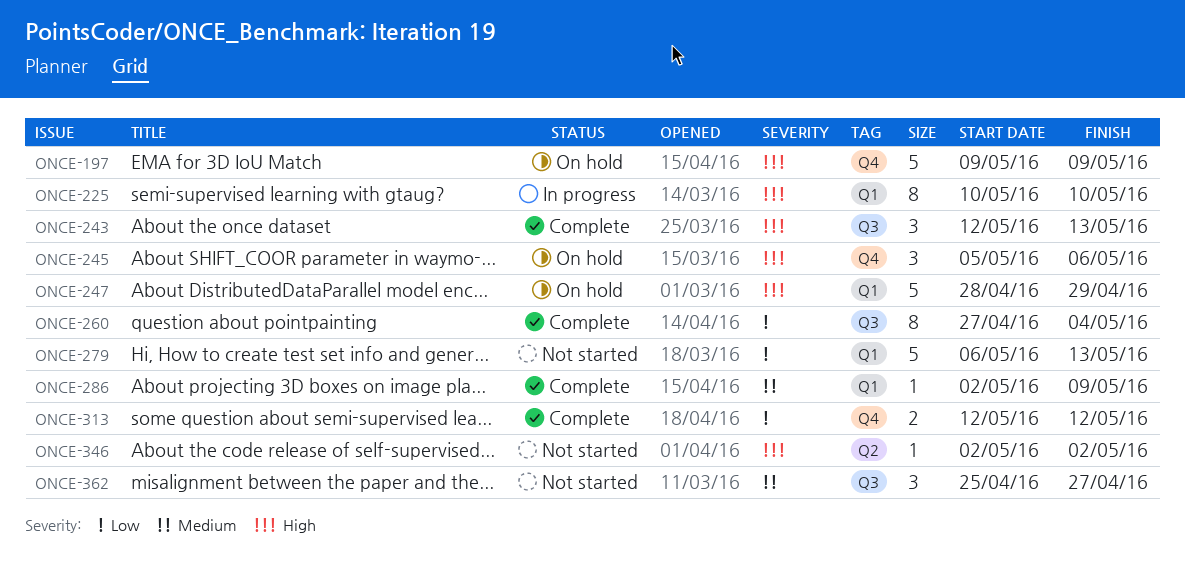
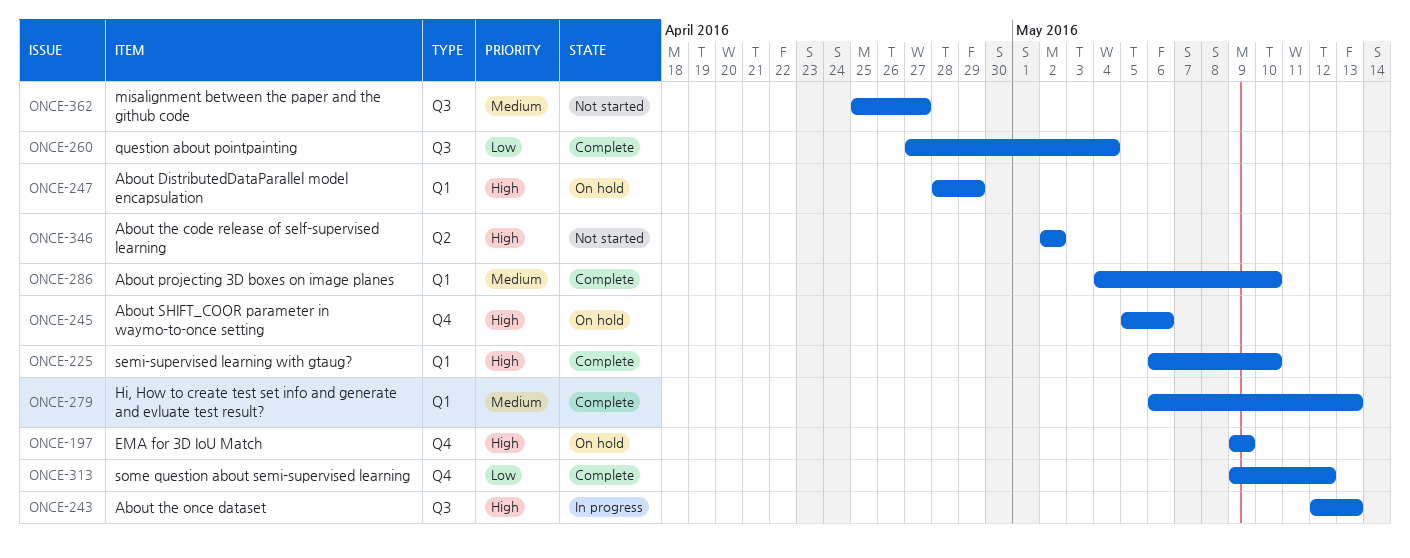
ONCE-225, status: In progress -> Complete
ONCE-225, start: May 10 -> May 6
ONCE-243, status: Complete -> In progress
ONCE-279, status: Not started -> Complete
ONCE-279, priority: Low -> Medium
ONCE-286, start: May 2 -> May 4
ONCE-286, due: May 9 -> May 10
ONCE-313, start: May 12 -> May 9

